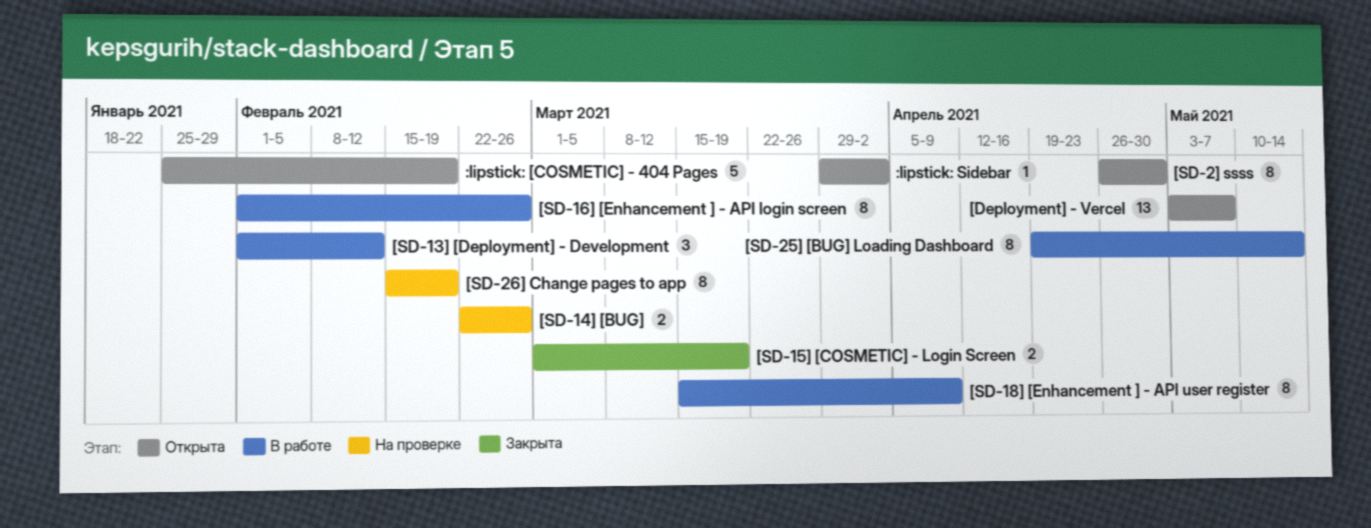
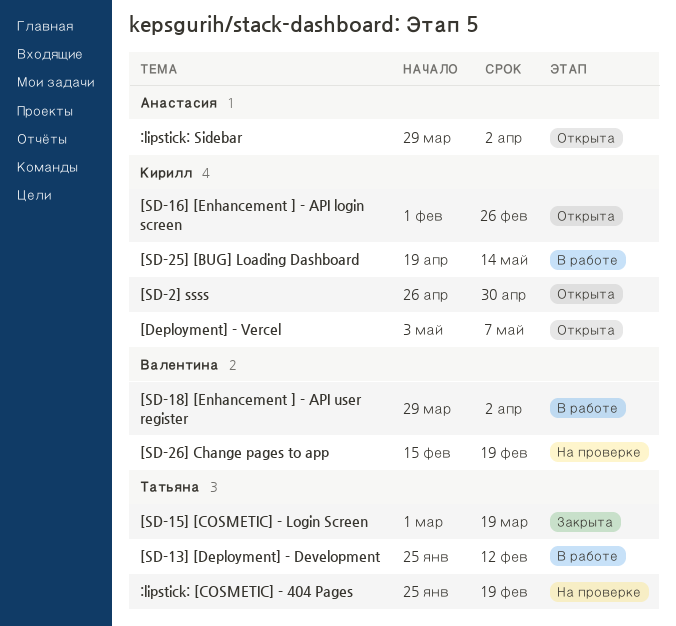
:lipstick: [COSMETIC] - 404 Pages, status: Открыта -> На проверке
[SD-13] [Deployment] - Development, start: Feb 1 -> Jan 25
[SD-14] [BUG]: present -> none
[SD-16] [Enhancement ] - API login screen, status: В работе -> Открыта
[SD-18] [Enhancement ] - API user register, start: Mar 15 -> Mar 29
[SD-18] [Enhancement ] - API user register, due: Apr 9 -> Apr 2

